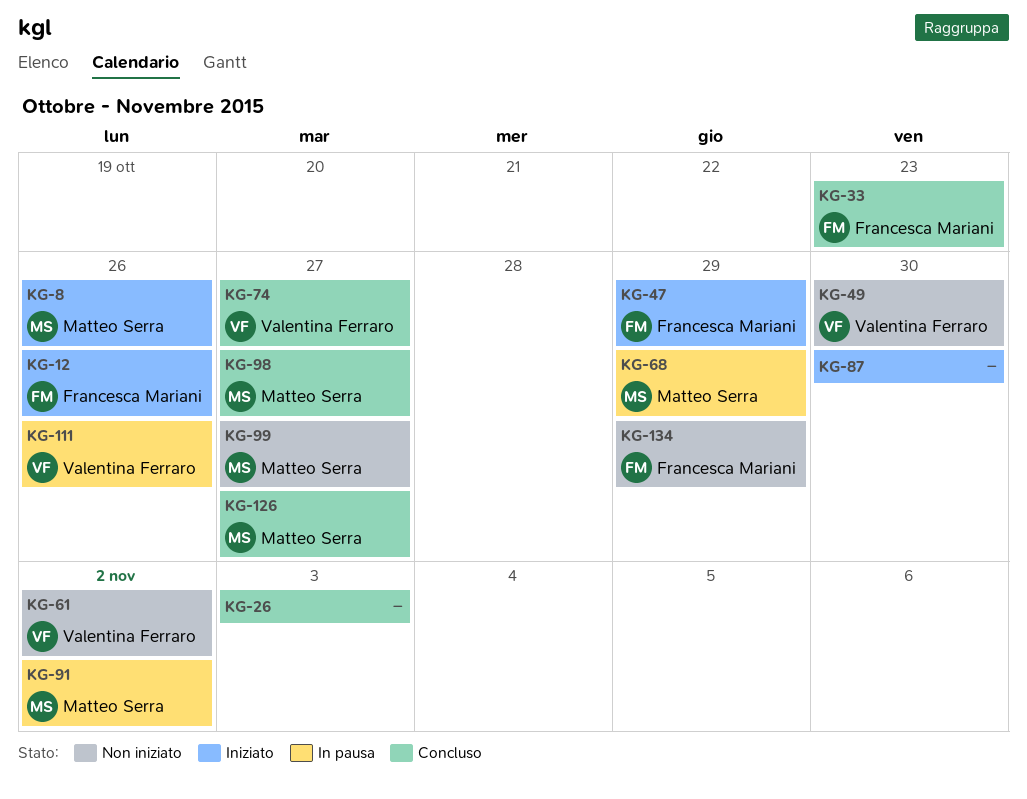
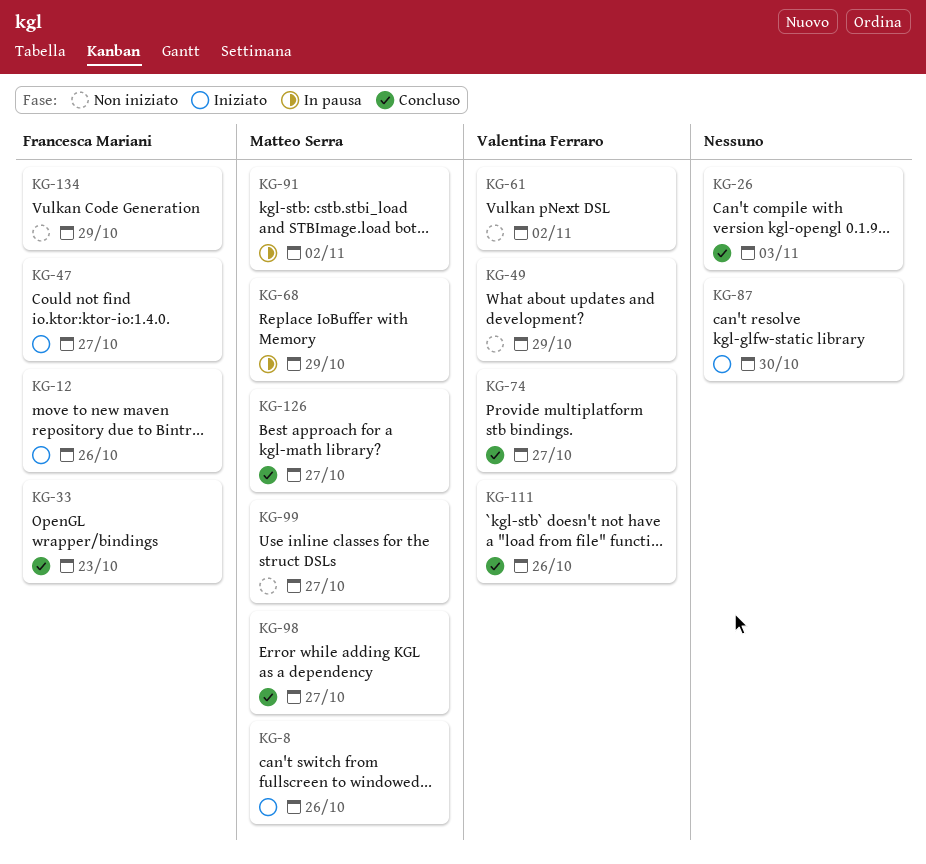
KG-47, due: Oct 29 -> Oct 27
KG-49, due: Oct 30 -> Oct 29
KG-111, status: In pausa -> Concluso

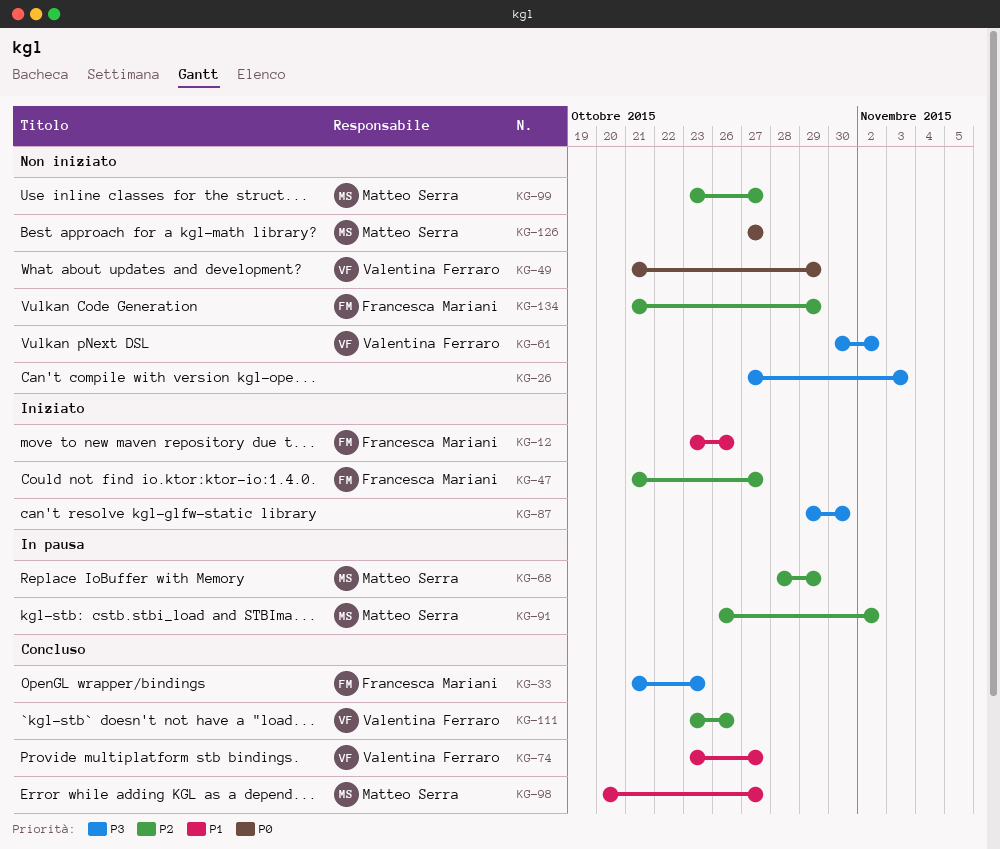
KG-8: present -> none
KG-26, status: Concluso -> Non iniziato
KG-126, status: Concluso -> Non iniziato

